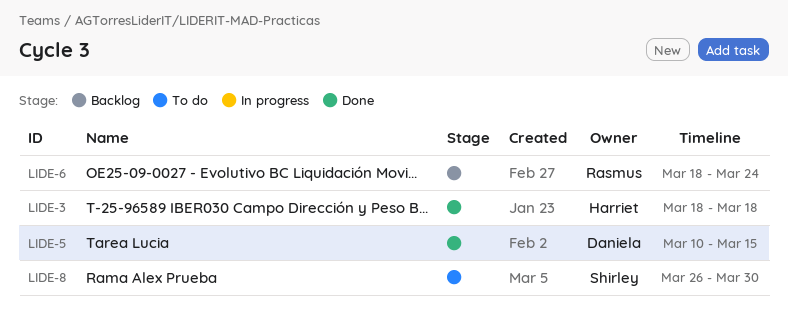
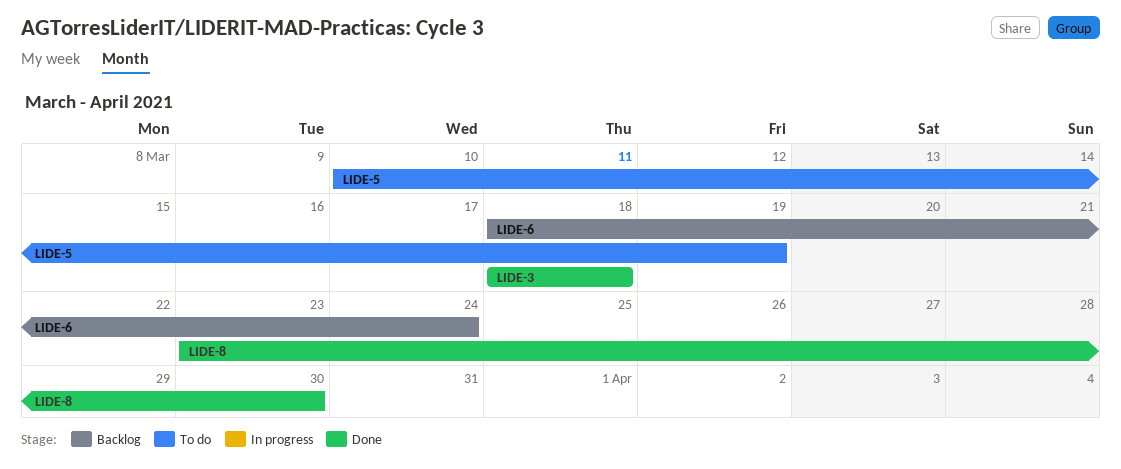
LIDE-5, status: Done -> To do
LIDE-5, due: Mar 15 -> Mar 19
LIDE-8, status: To do -> Done
LIDE-8, start: Mar 26 -> Mar 23

